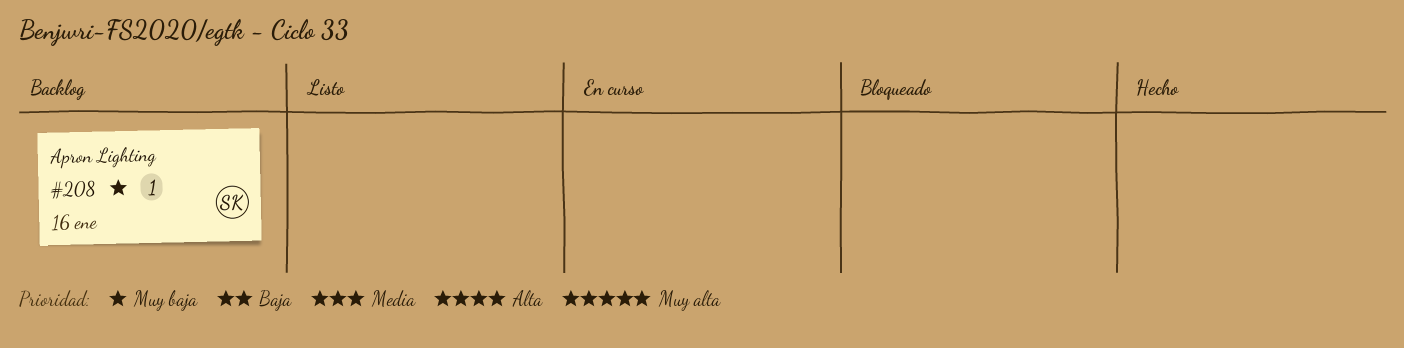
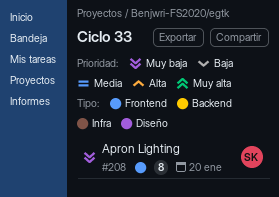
#208, estimate: 1 -> 8
#208, due: Jan 16 -> Jan 20

